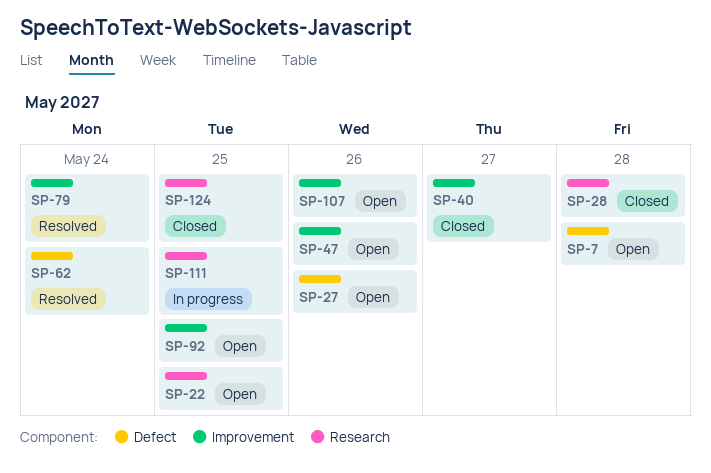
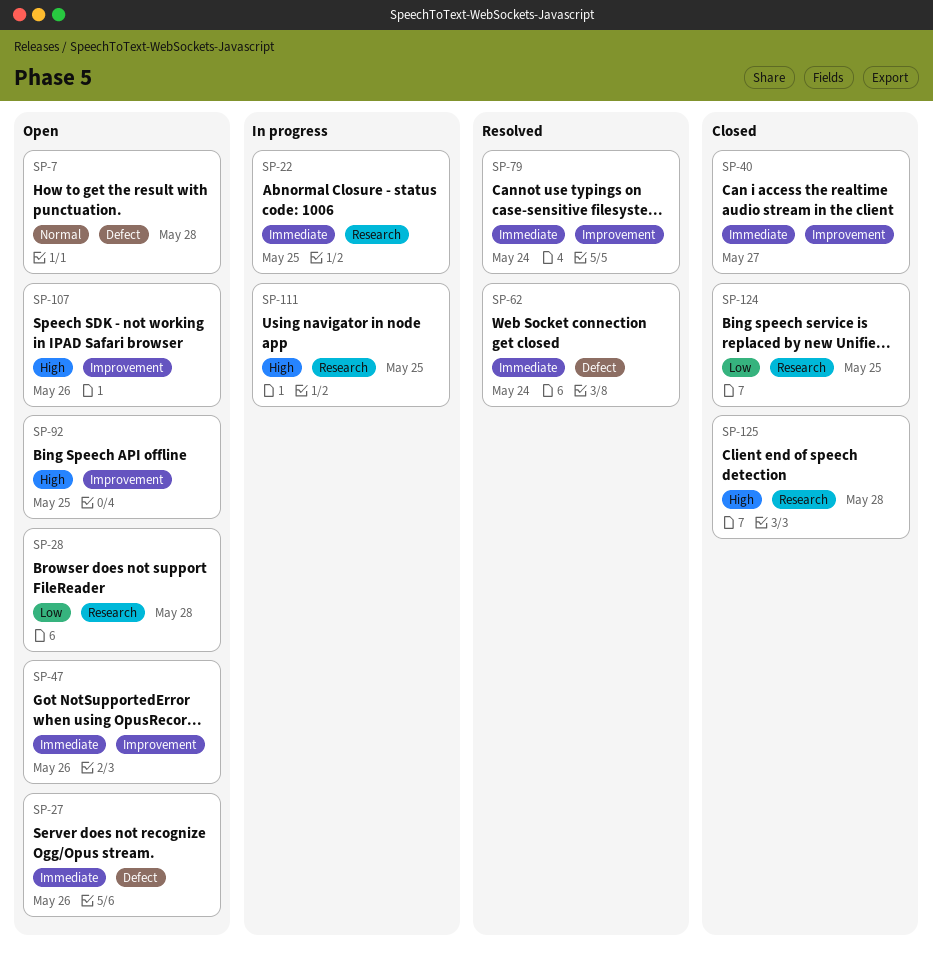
SP-22, status: Open -> In progress
SP-28, status: Closed -> Open
SP-125: none -> present

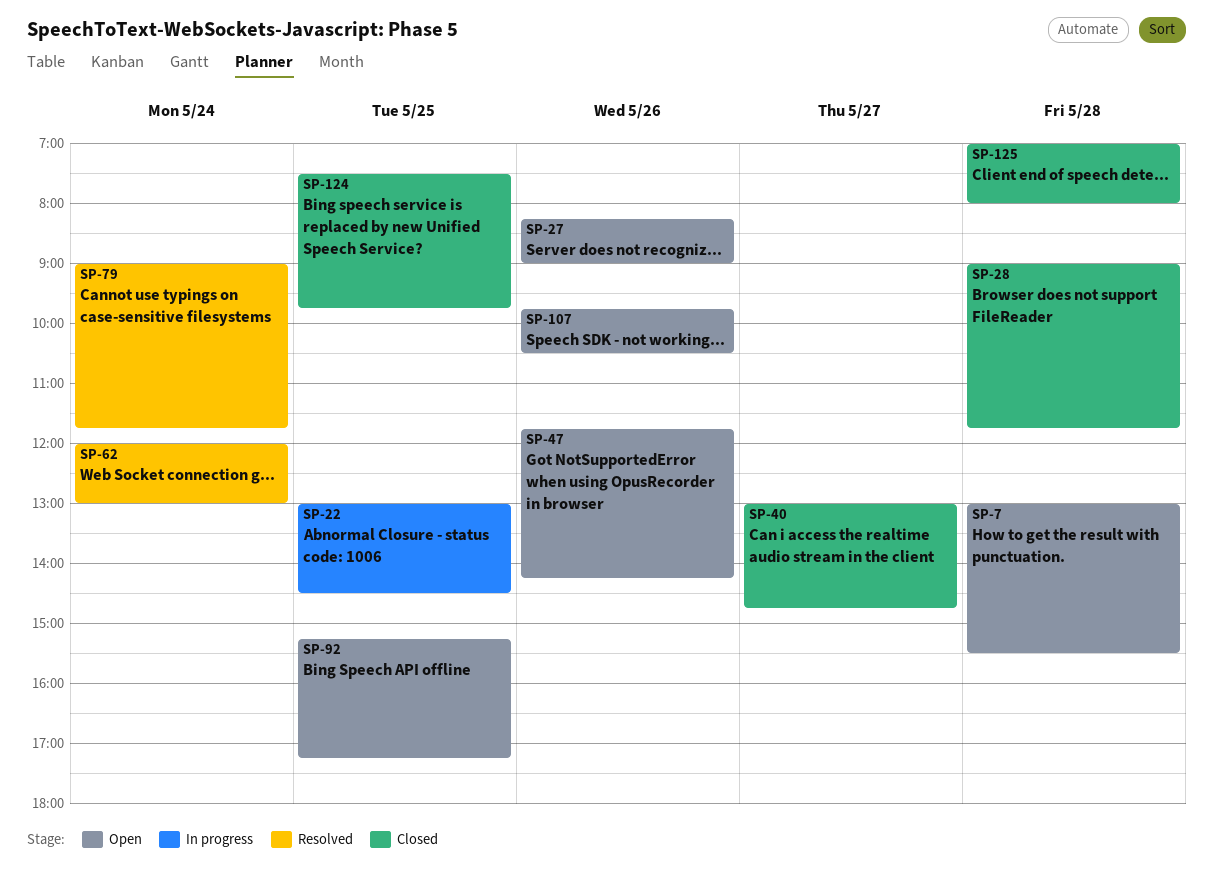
SP-28, status: Open -> Closed
SP-111: present -> none

